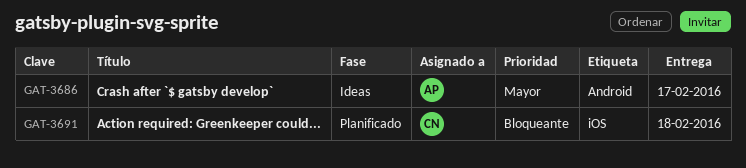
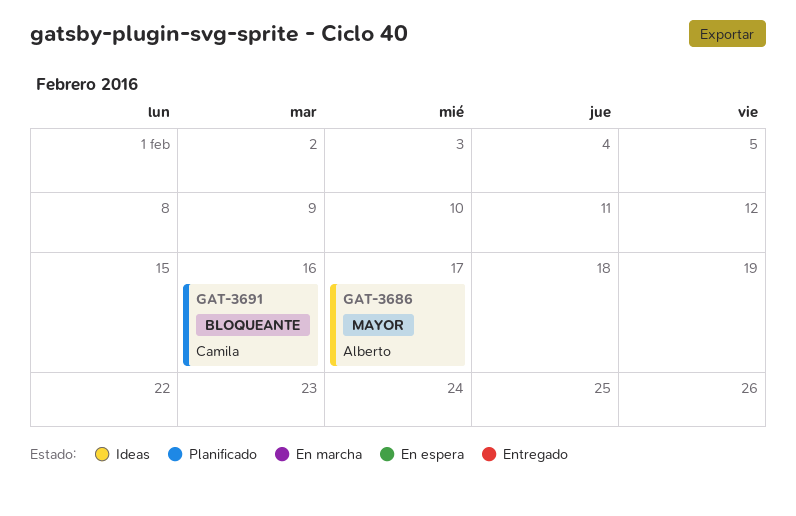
GAT-3691, due: Feb 18 -> Feb 16

